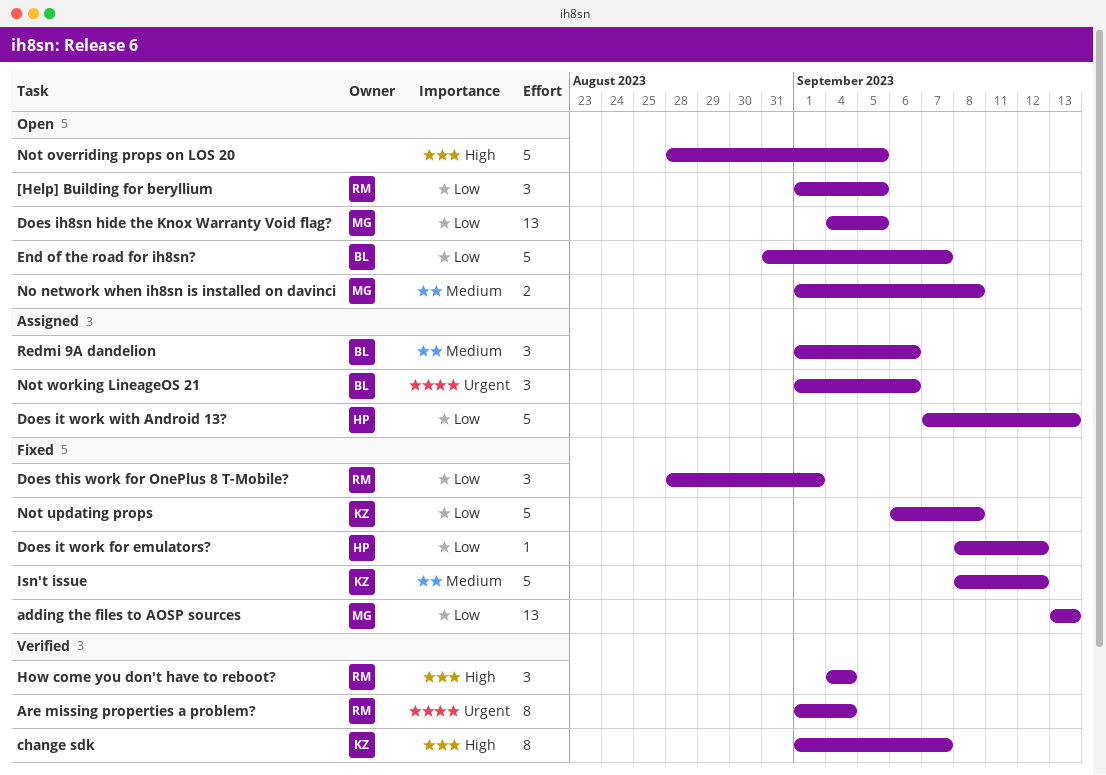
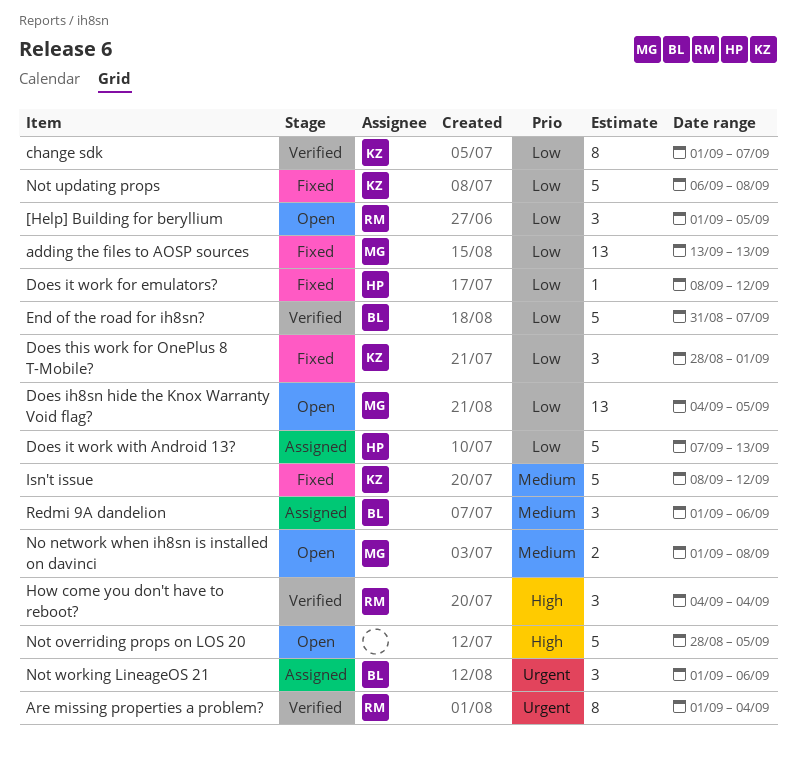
change sdk, priority: High -> Low
Does this work for OnePlus 8 T-Mobile?, owner: RM -> KZ
End of the road for ih8sn?, status: Open -> Verified

